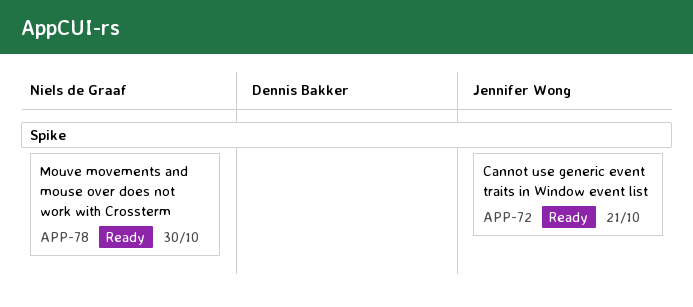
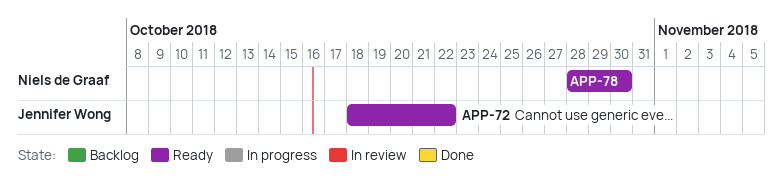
APP-72, due: Oct 21 -> Oct 22

